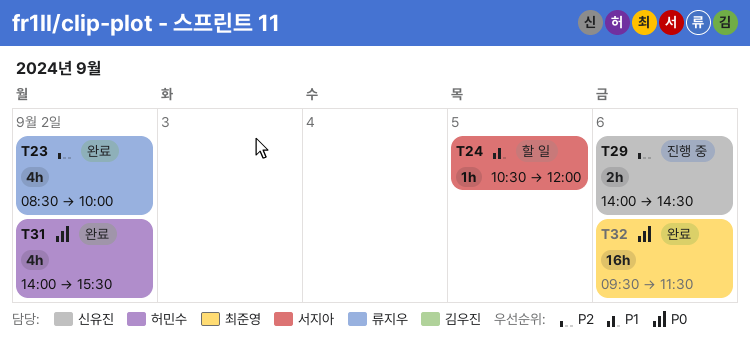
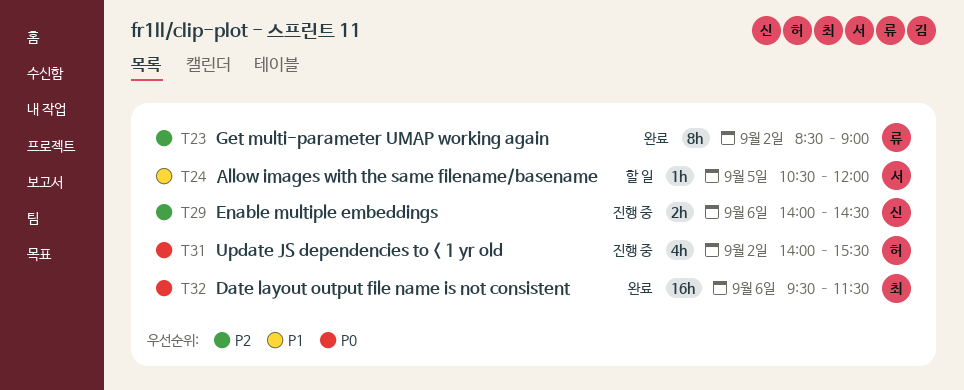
T23, estimate: 4h -> 8h
T23, ends: 10:00 -> 09:00
T31, status: 완료 -> 진행 중

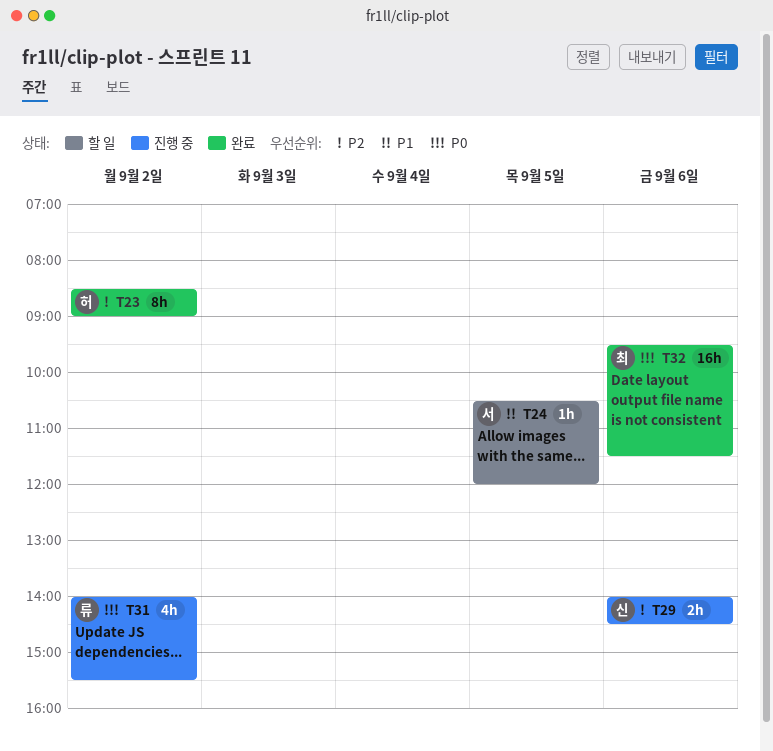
T23, owner: 류 -> 허
T31, owner: 허 -> 류

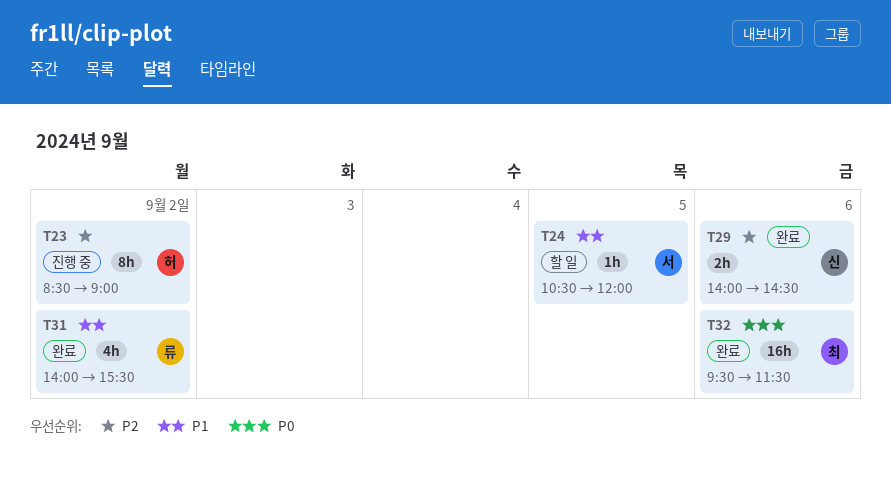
T23, status: 완료 -> 진행 중
T29, status: 진행 중 -> 완료
T31, status: 진행 중 -> 완료
T31, priority: P0 -> P1

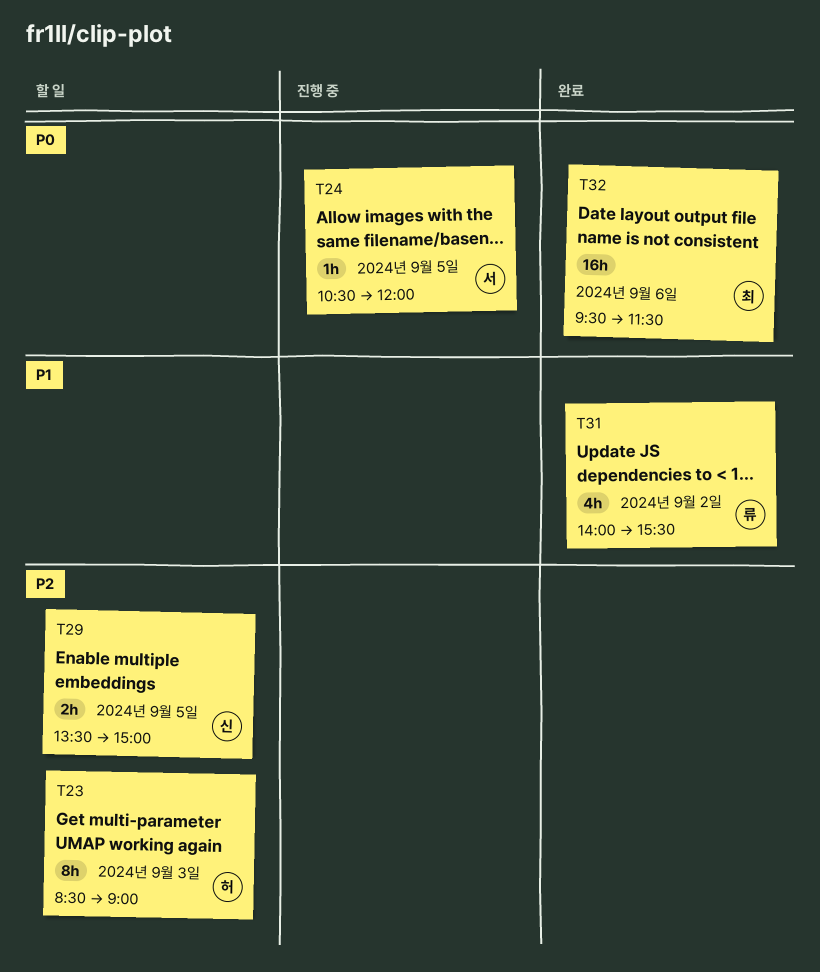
T23, status: 진행 중 -> 할 일
T23, day: Sep 2 -> Sep 3
T24, status: 할 일 -> 진행 중
T24, priority: P1 -> P0
T29, status: 완료 -> 할 일
T29, day: Sep 6 -> Sep 5
T29, begins: 14:00 -> 13:30
T29, ends: 14:30 -> 15:00

